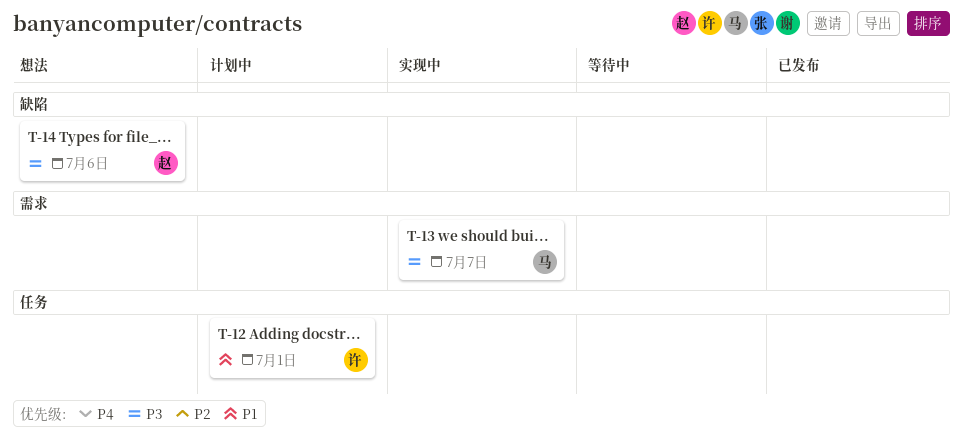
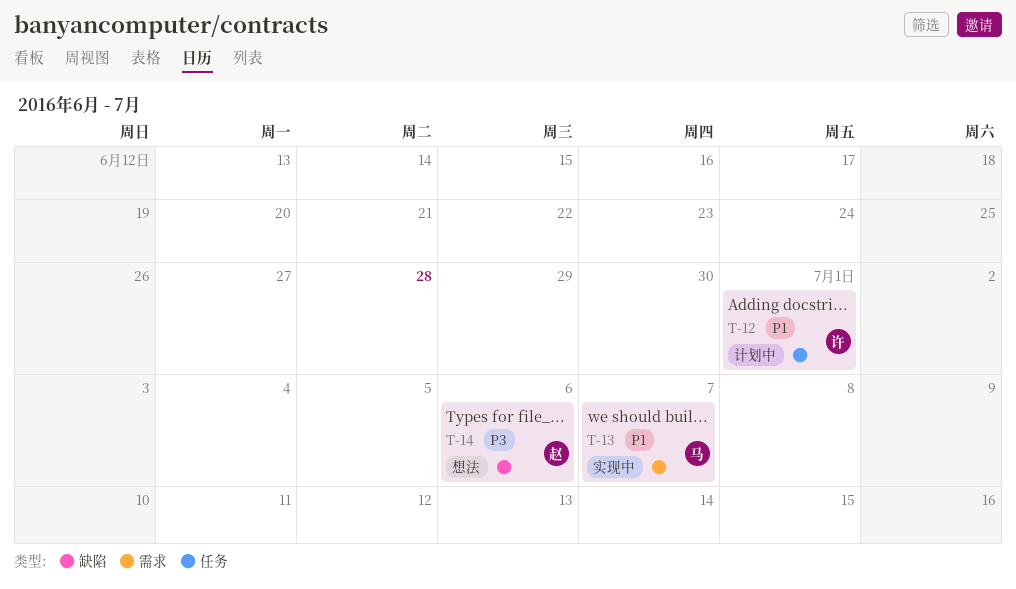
T-13, priority: P3 -> P1

